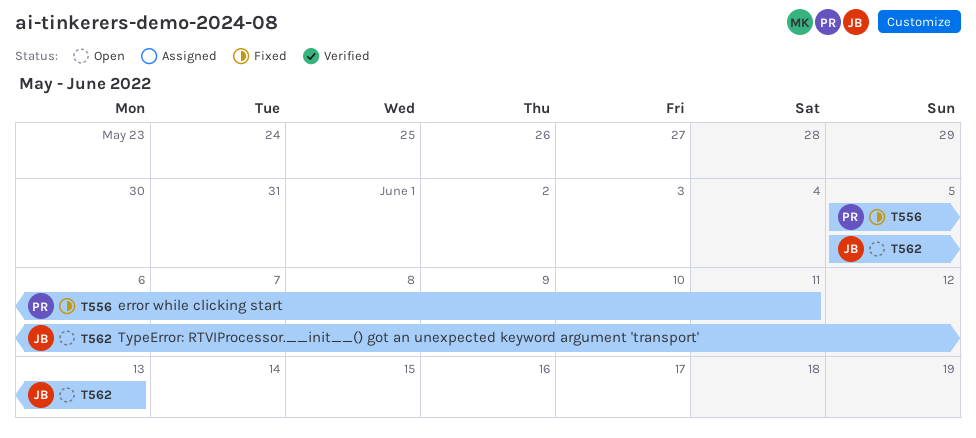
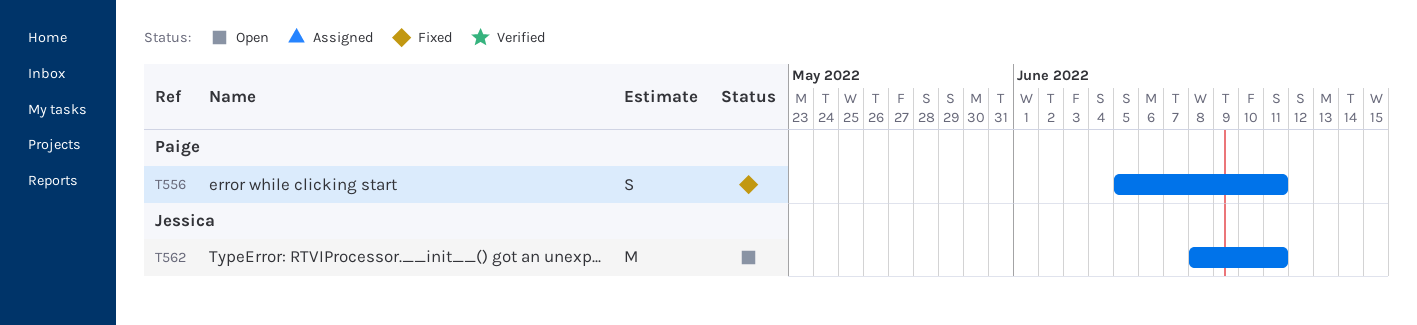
T562, start: Jun 5 -> Jun 8
T562, due: Jun 13 -> Jun 11

